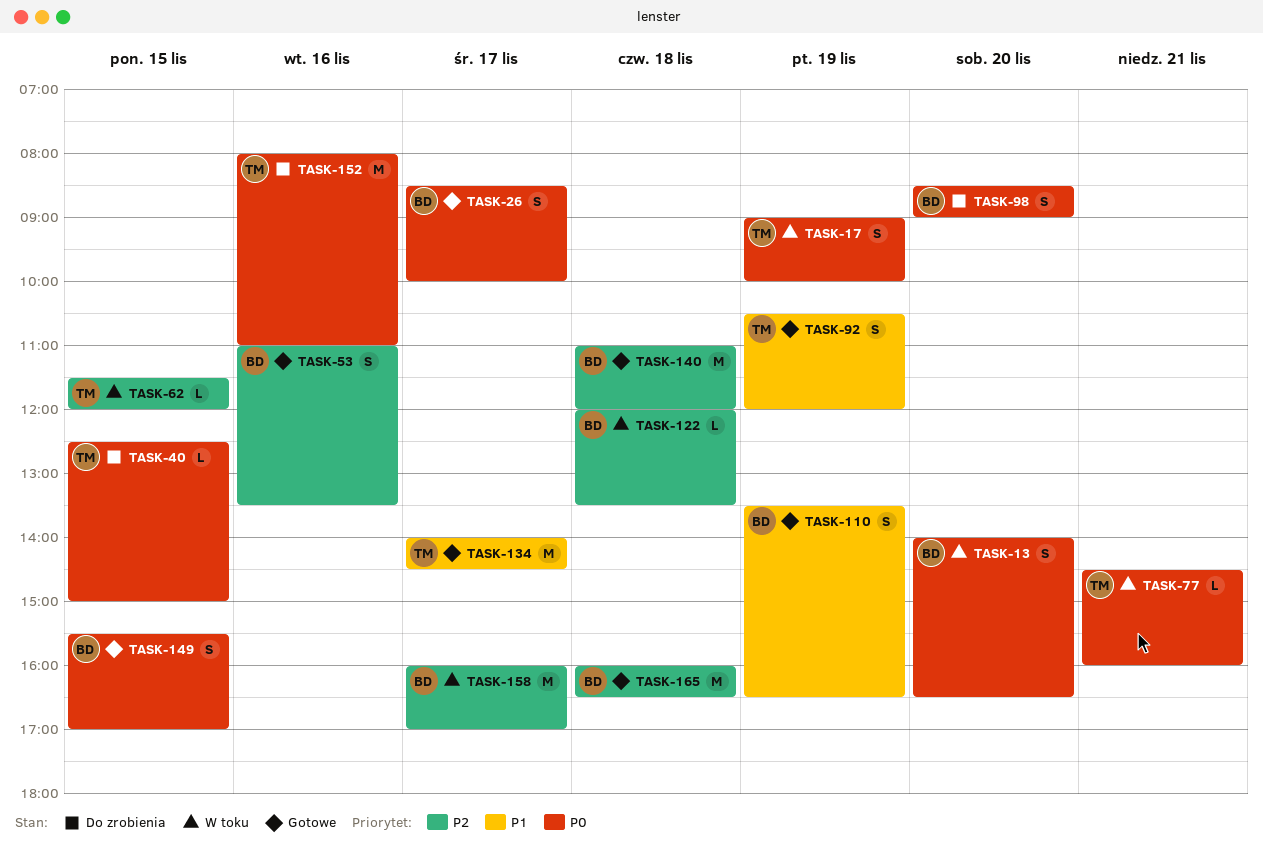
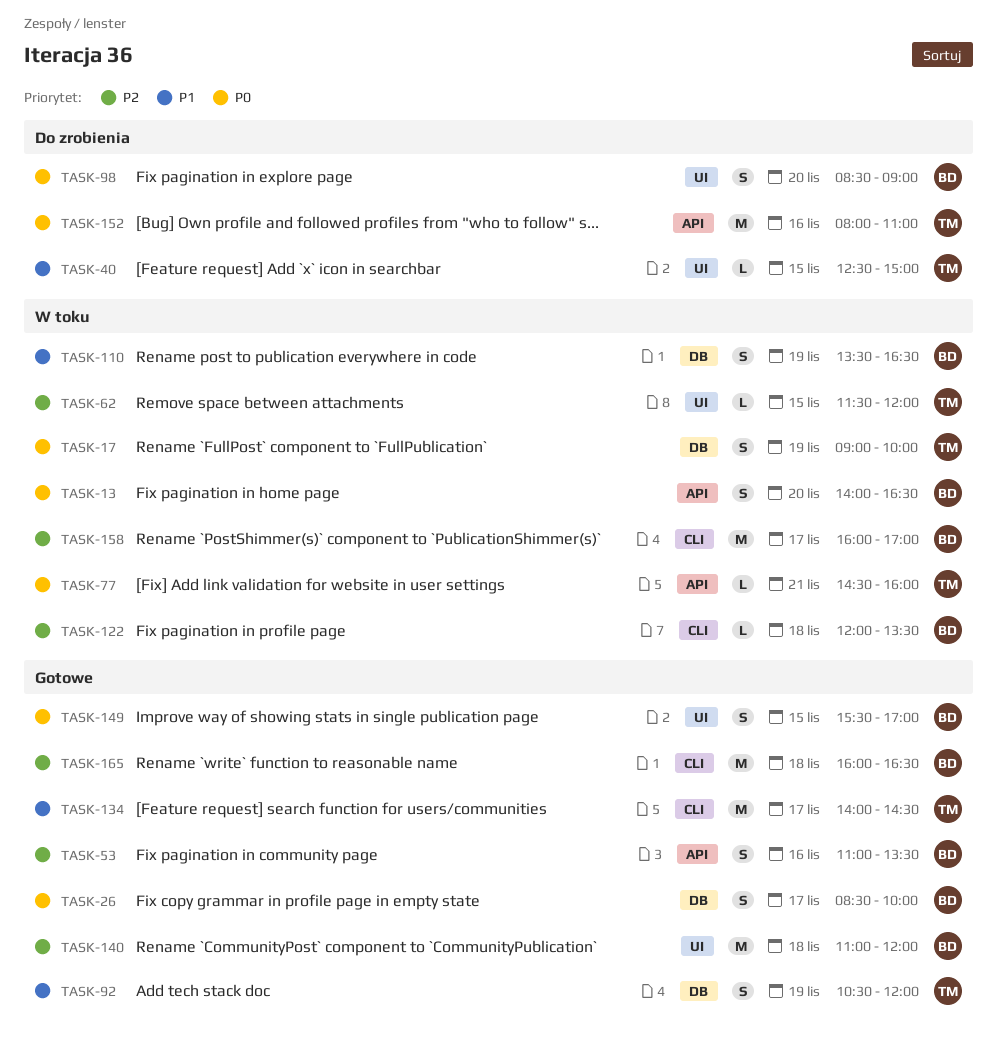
TASK-40, priority: P0 -> P1
TASK-110, status: Gotowe -> W toku

